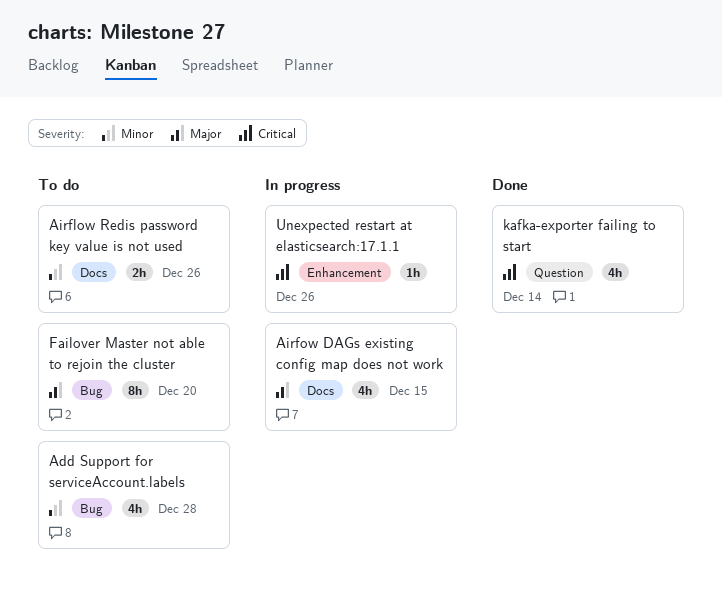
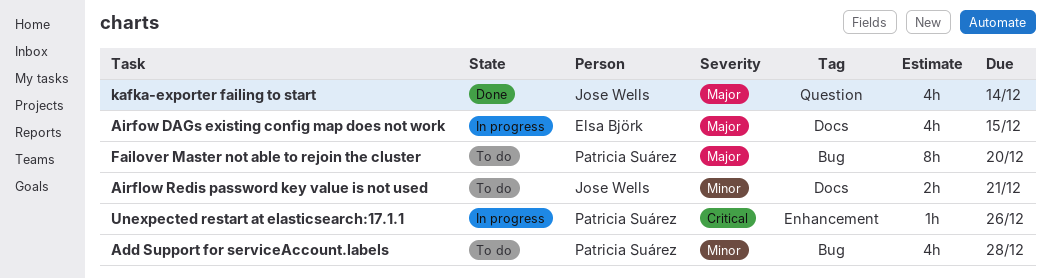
Airflow Redis password key value is not used, due: Dec 26 -> Dec 21
kafka-exporter failing to start, priority: Critical -> Major

